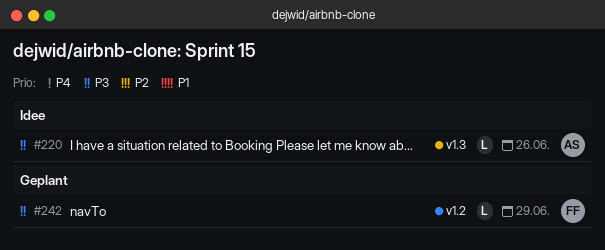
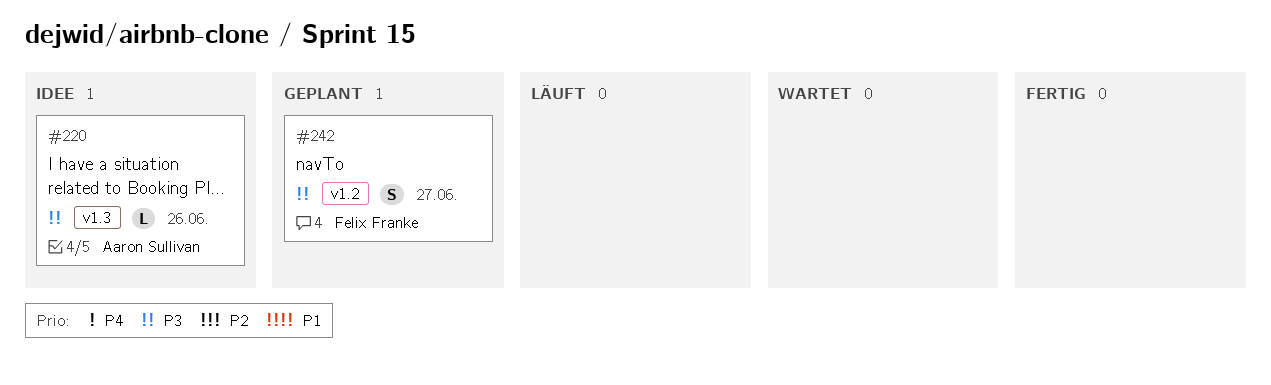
#242, estimate: L -> S
#242, due: Jun 29 -> Jun 27

